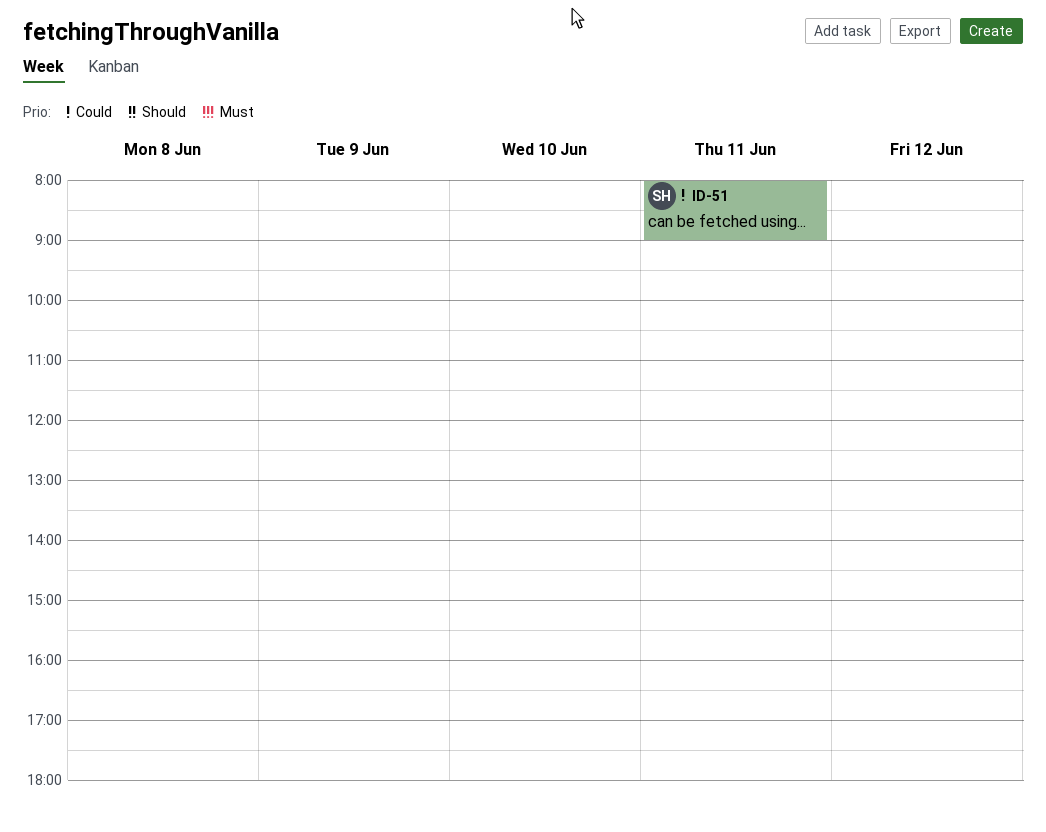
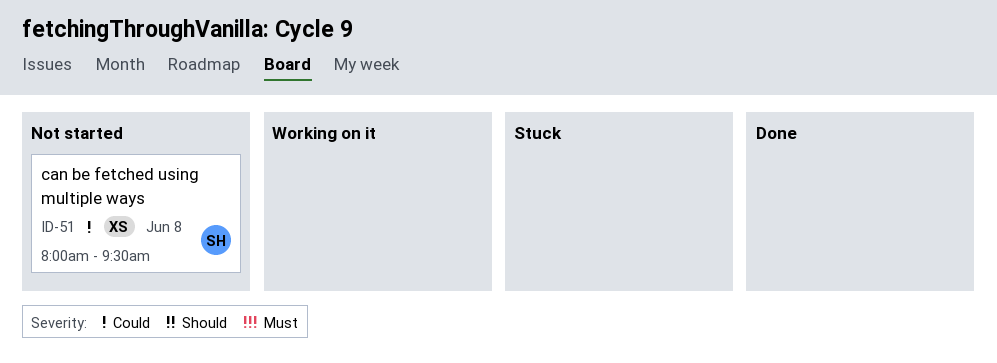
ID-51, day: Jun 11 -> Jun 8
ID-51, ends: 09:00 -> 09:30

